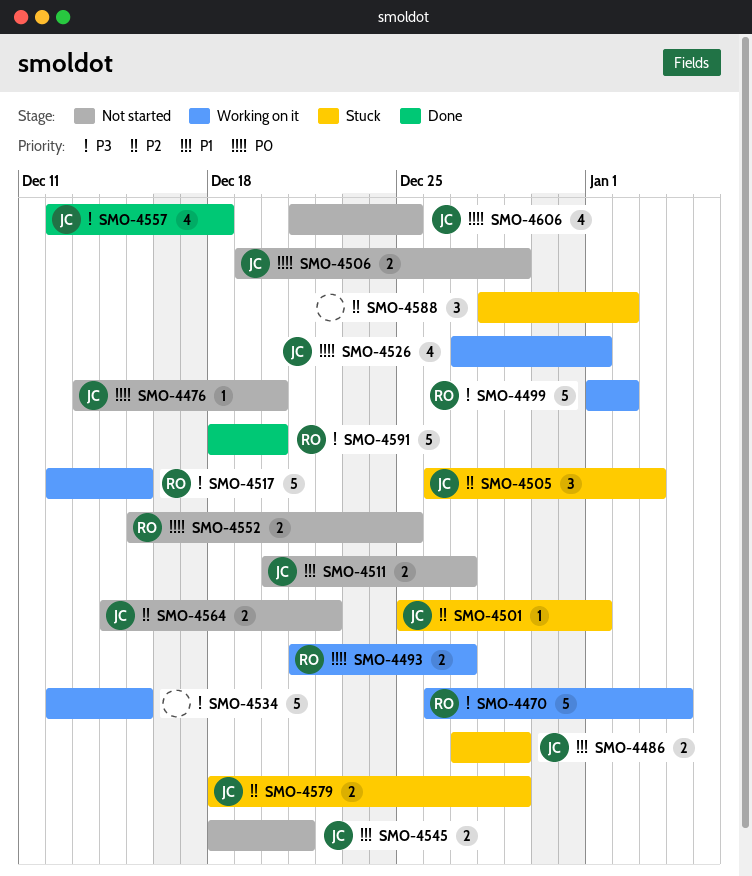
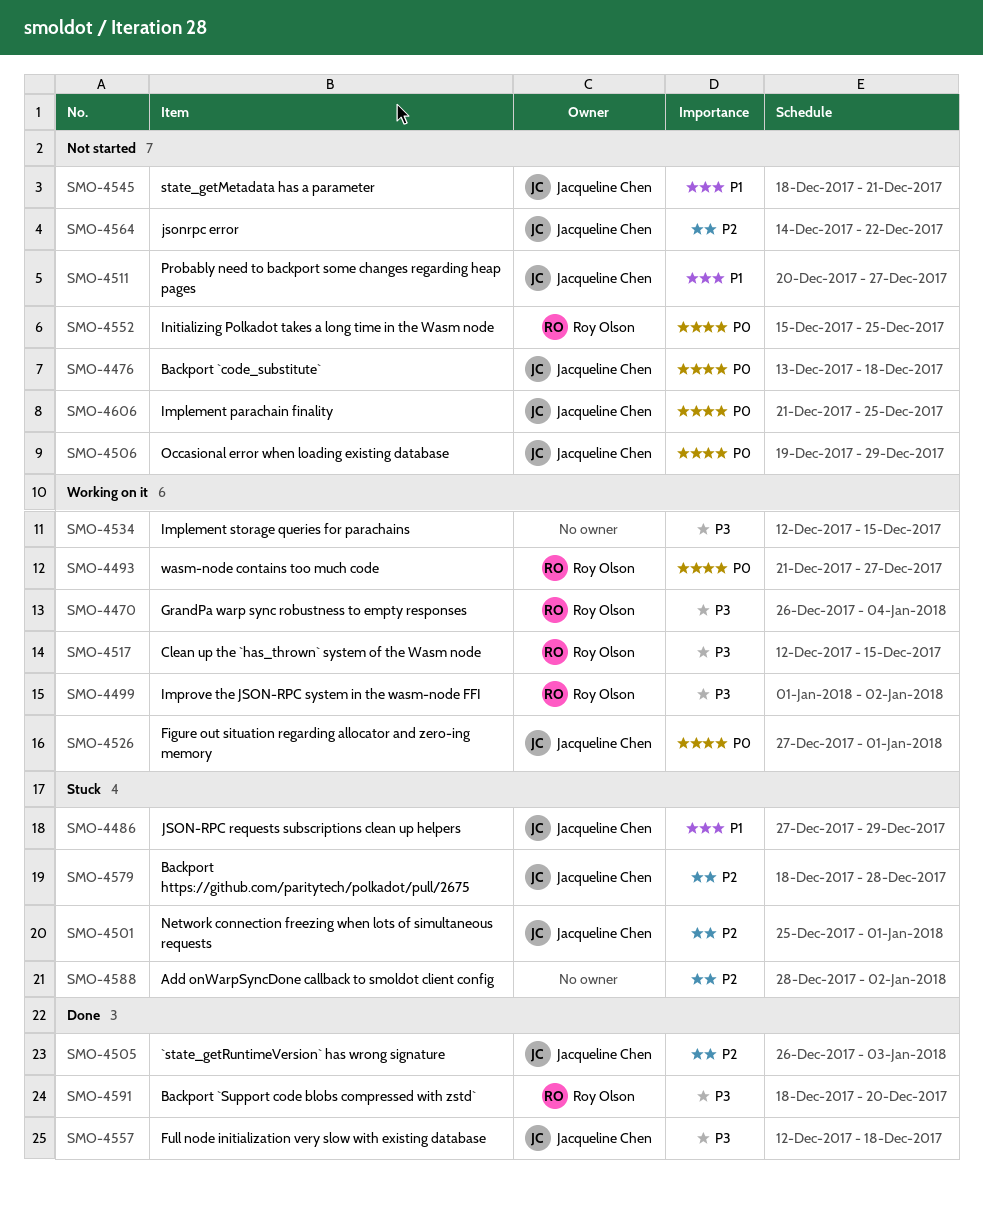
SMO-4476, due: Dec 20 -> Dec 18
SMO-4505, status: Stuck -> Done
SMO-4579, due: Dec 29 -> Dec 28

